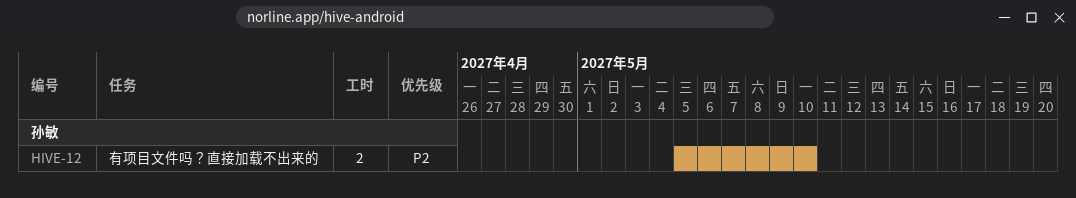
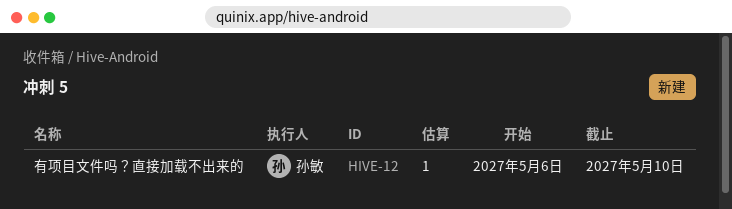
HIVE-12, estimate: 2 -> 1
HIVE-12, start: May 5 -> May 6

